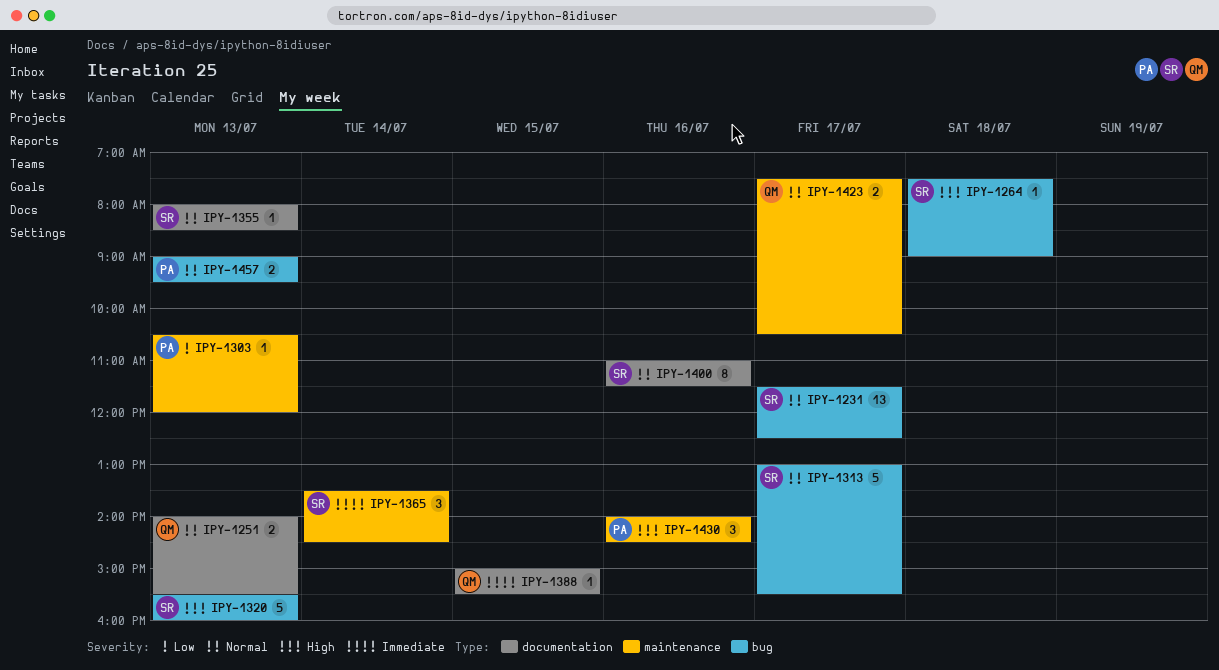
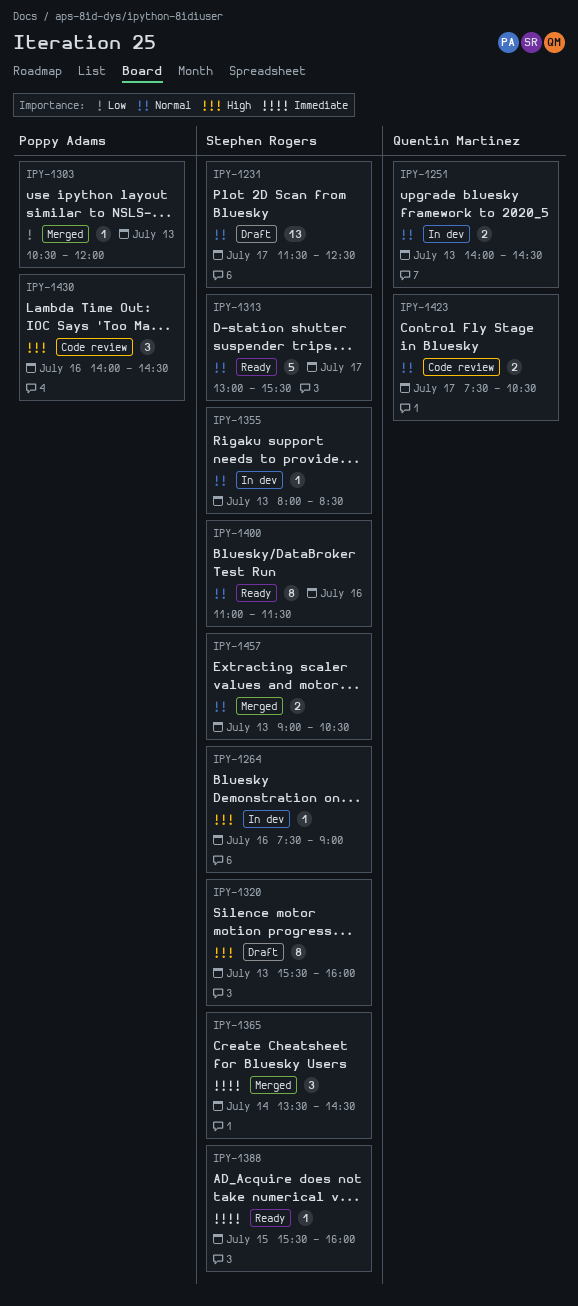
IPY-1251, ends: 15:30 -> 14:30
IPY-1264, day: Jul 18 -> Jul 16
IPY-1320, estimate: 5 -> 8
IPY-1388, owner: Quentin Martinez -> Stephen Rogers
IPY-1388, begins: 15:00 -> 15:30
IPY-1388, ends: 15:30 -> 16:00
IPY-1457, owner: Poppy Adams -> Stephen Rogers
IPY-1457, ends: 09:30 -> 10:30

